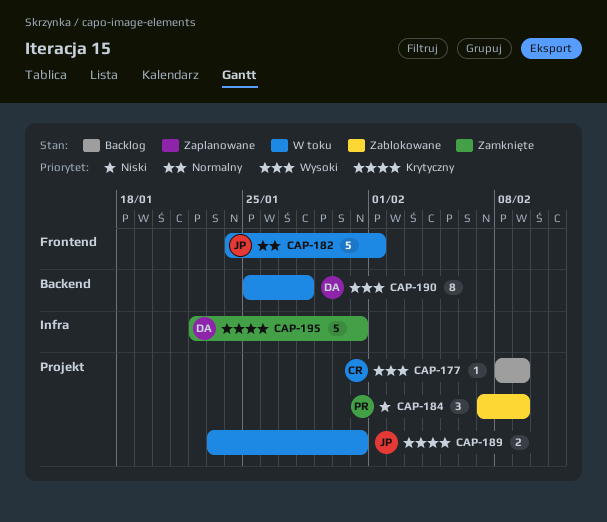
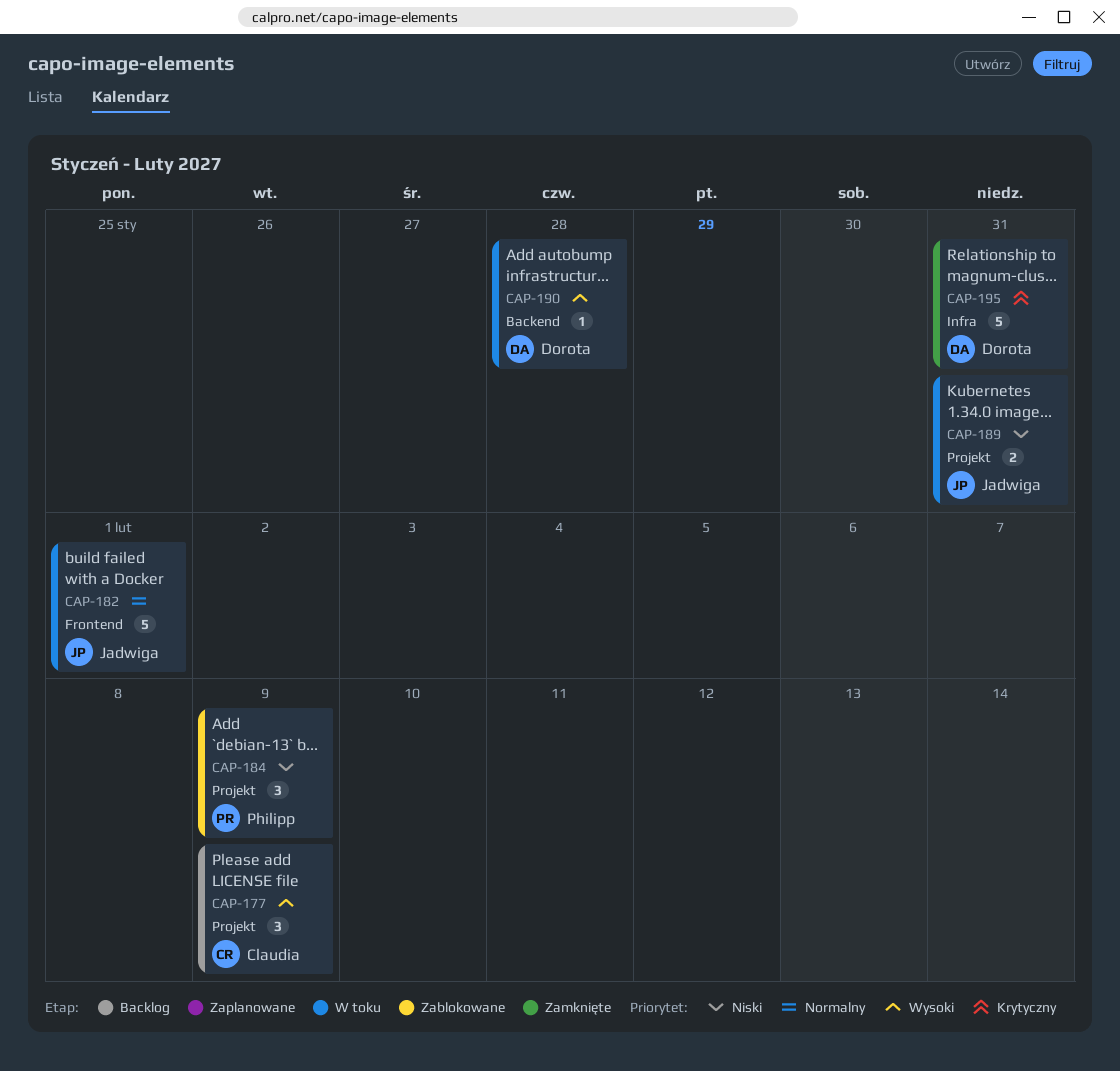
CAP-177, estimate: 1 -> 3
CAP-189, priority: Krytyczny -> Niski
CAP-190, estimate: 8 -> 1

